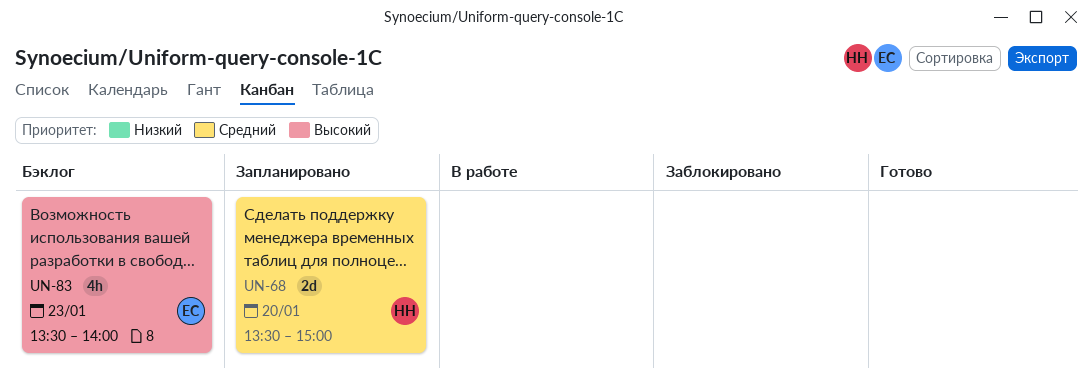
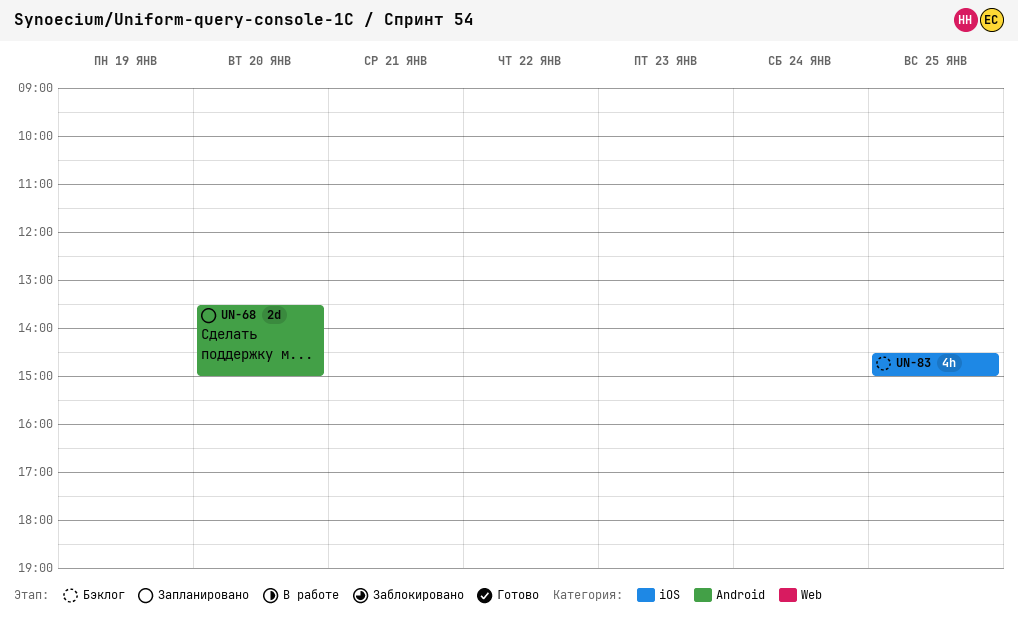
UN-83, day: Jan 23 -> Jan 25
UN-83, begins: 13:30 -> 14:30
UN-83, ends: 14:00 -> 15:00

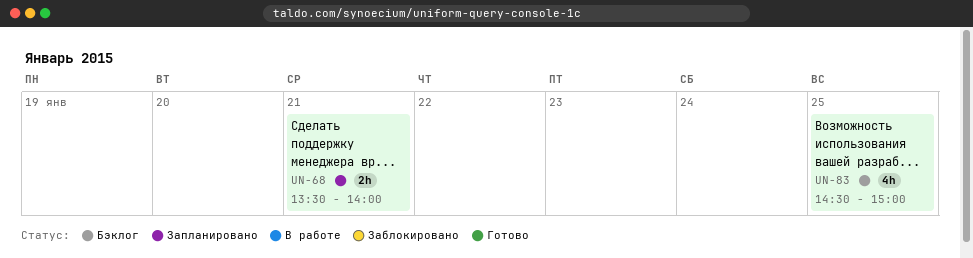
UN-68, estimate: 2d -> 2h
UN-68, day: Jan 20 -> Jan 21
UN-68, ends: 15:00 -> 14:00

